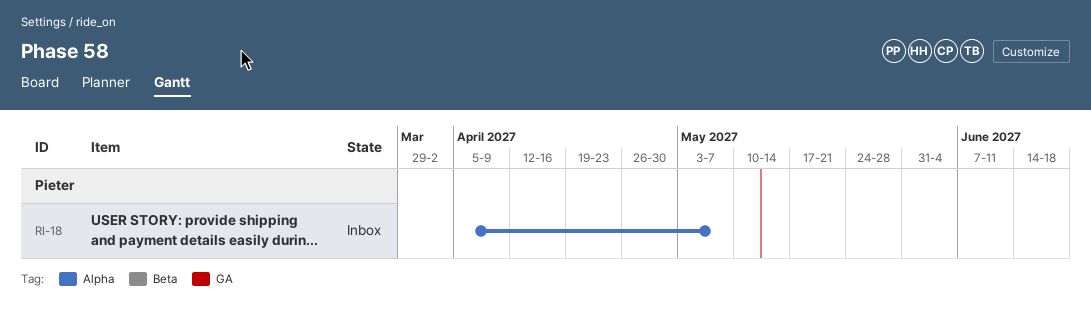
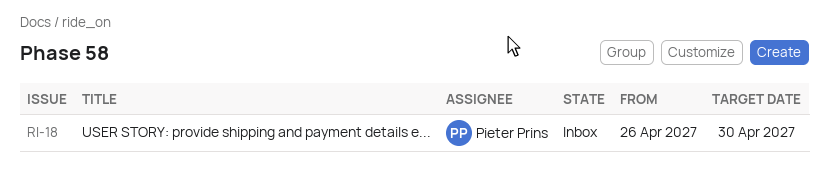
RI-18, start: Apr 5 -> Apr 26
RI-18, due: May 7 -> Apr 30

